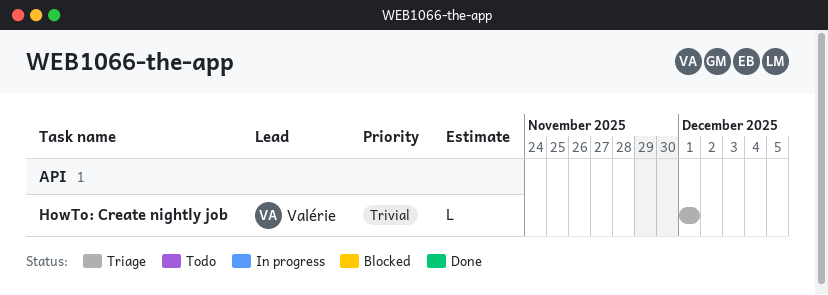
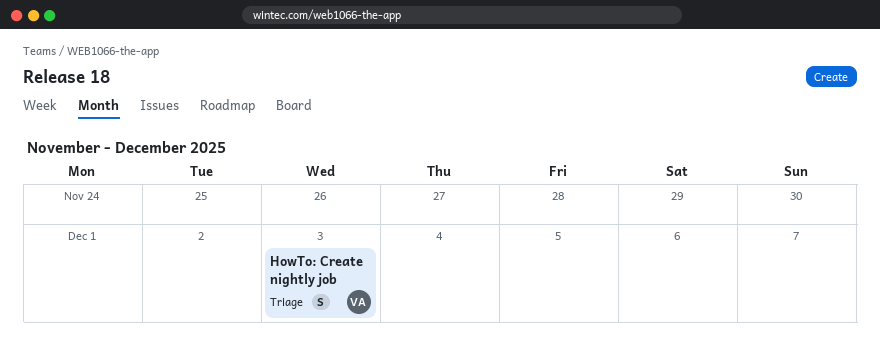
HowTo: Create nightly job, estimate: L -> S
HowTo: Create nightly job, due: Dec 1 -> Dec 3

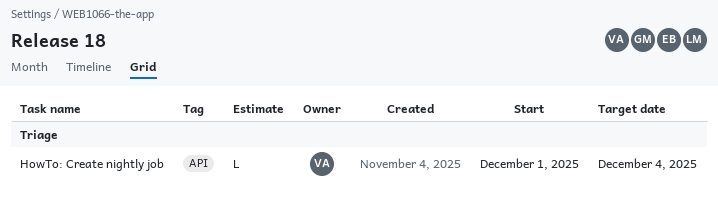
HowTo: Create nightly job, estimate: S -> L
HowTo: Create nightly job, due: Dec 3 -> Dec 4

